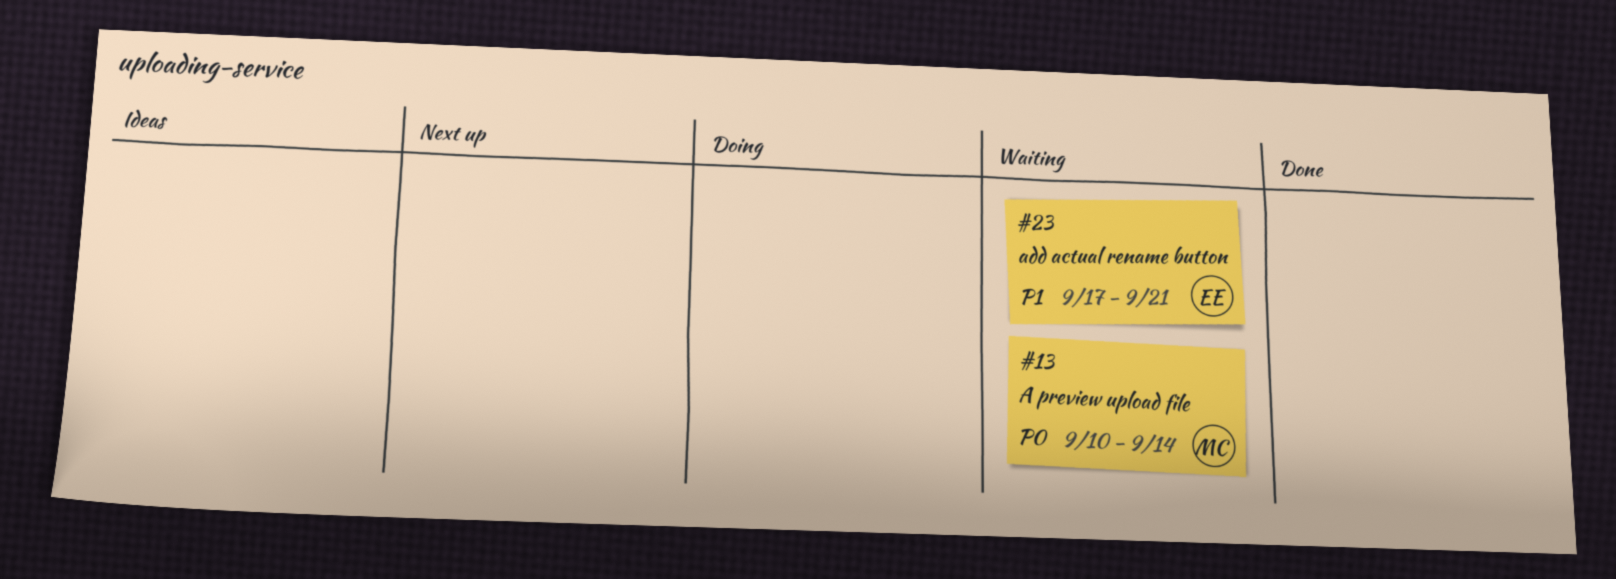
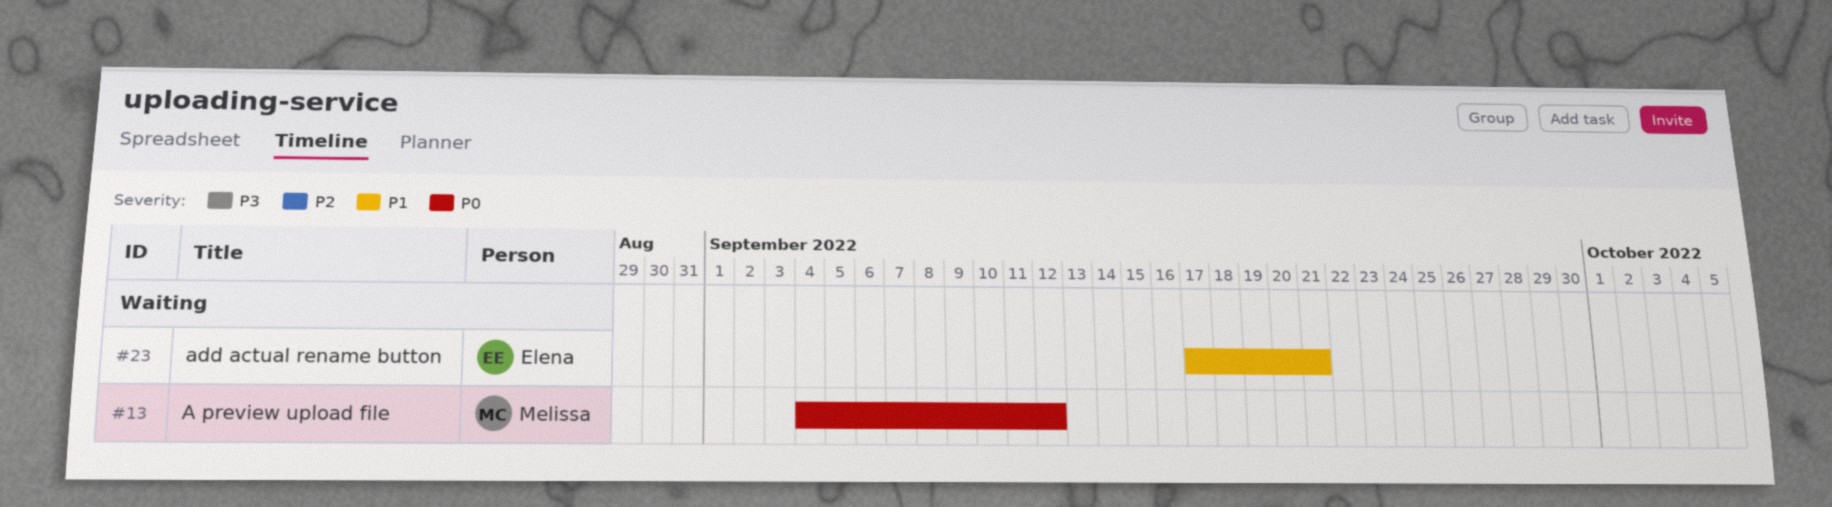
#13, start: Sep 10 -> Sep 4
#13, due: Sep 14 -> Sep 12

